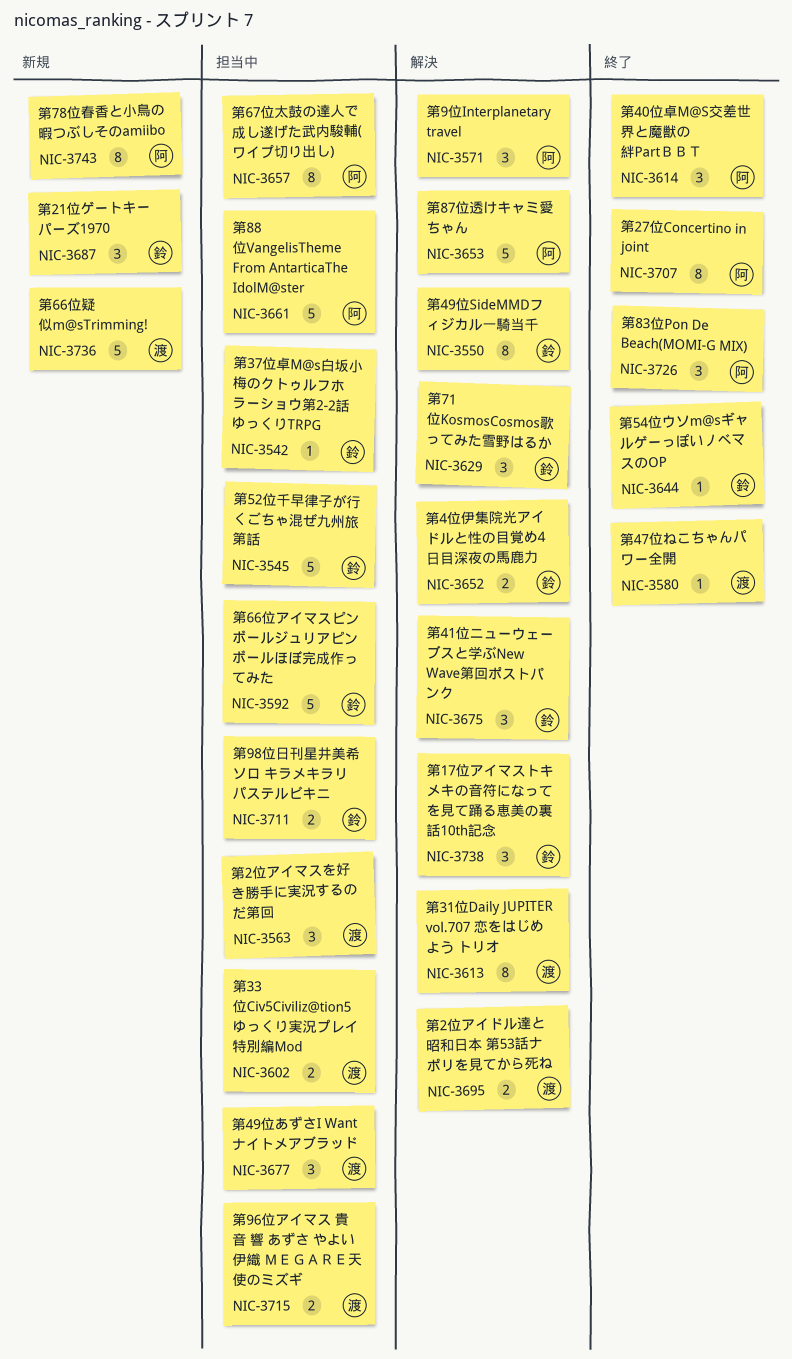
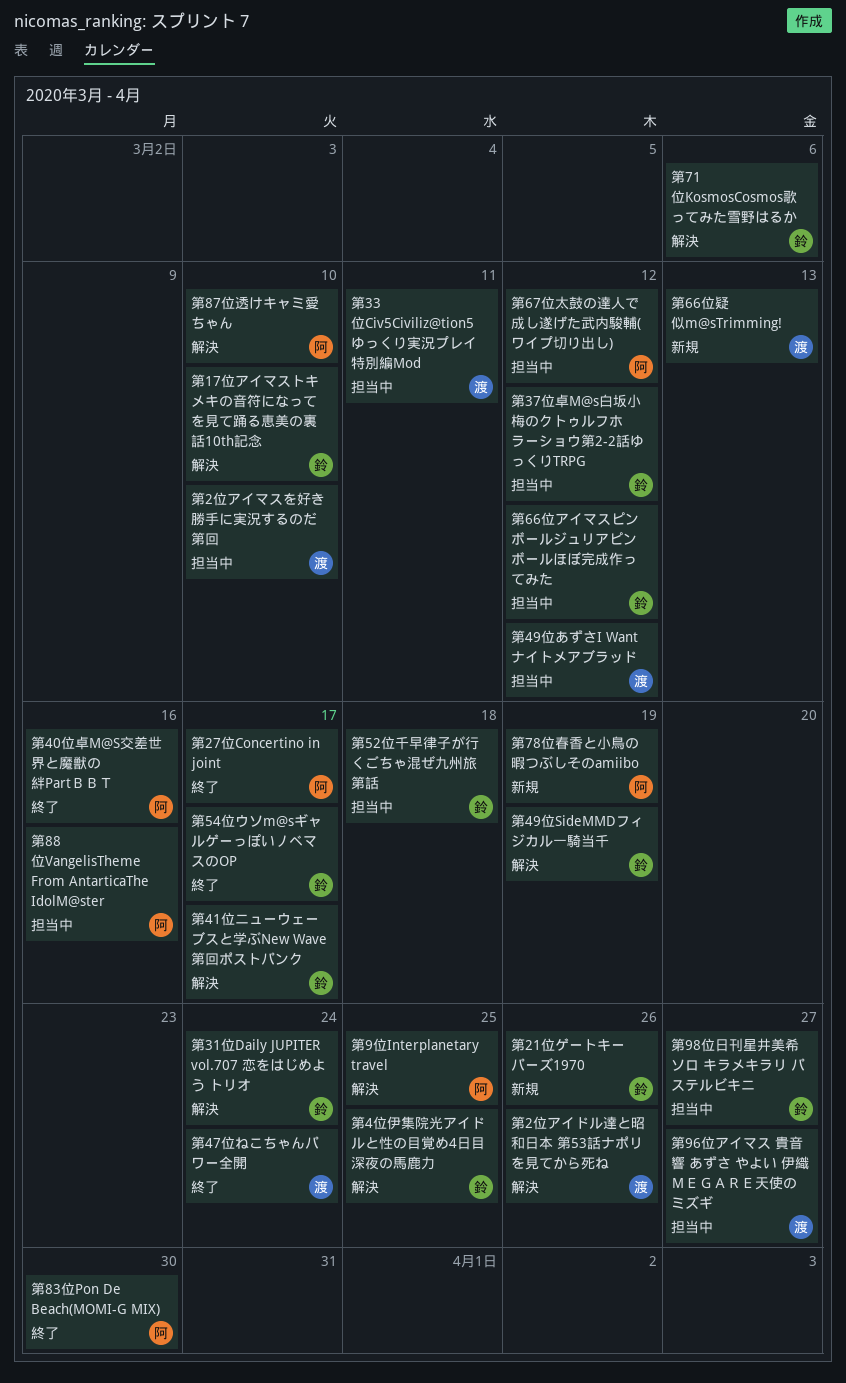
第31位Daily JUPITER vol.707 恋をはじめよう トリオ, owner: 渡 -> 鈴

